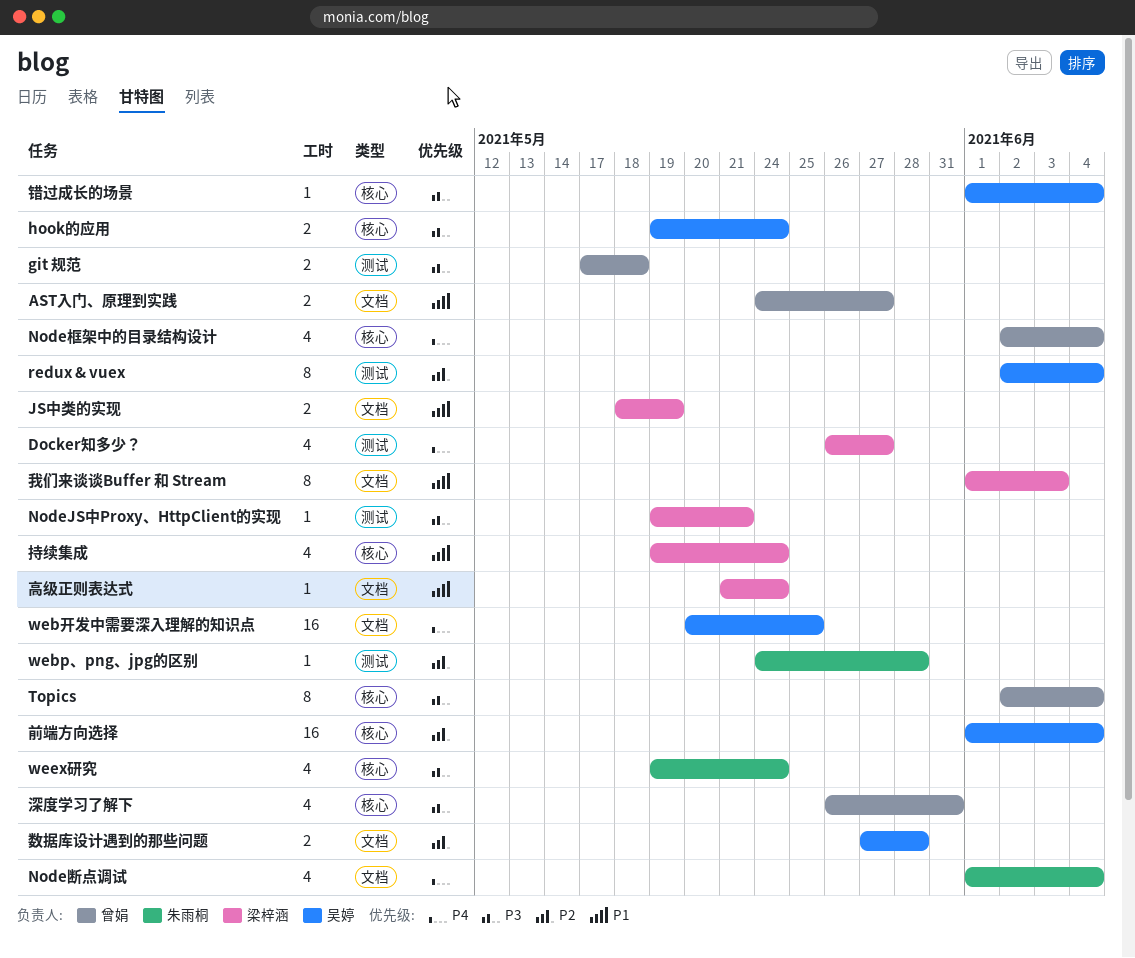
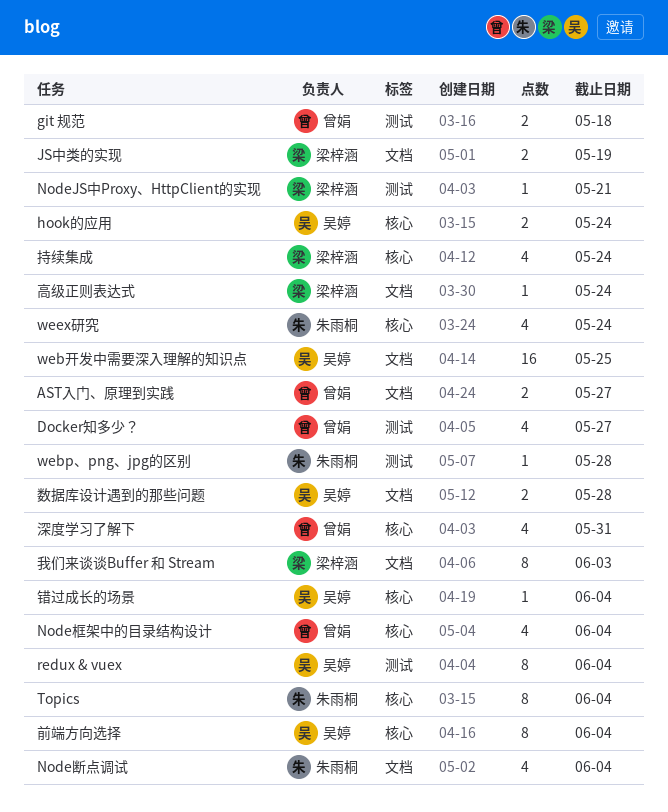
Docker知多少？, owner: 梁梓涵 -> 曾娟
Topics, owner: 曾娟 -> 朱雨桐
前端方向选择, estimate: 16 -> 8

